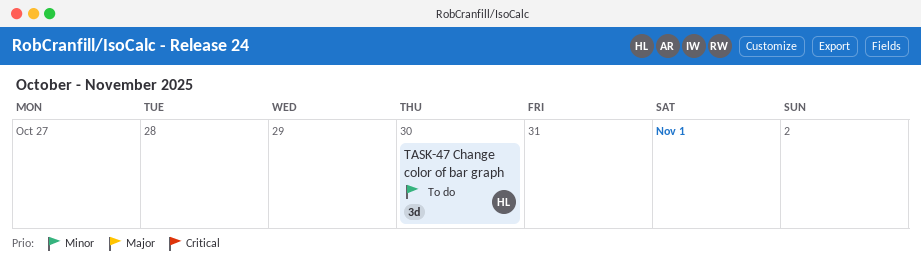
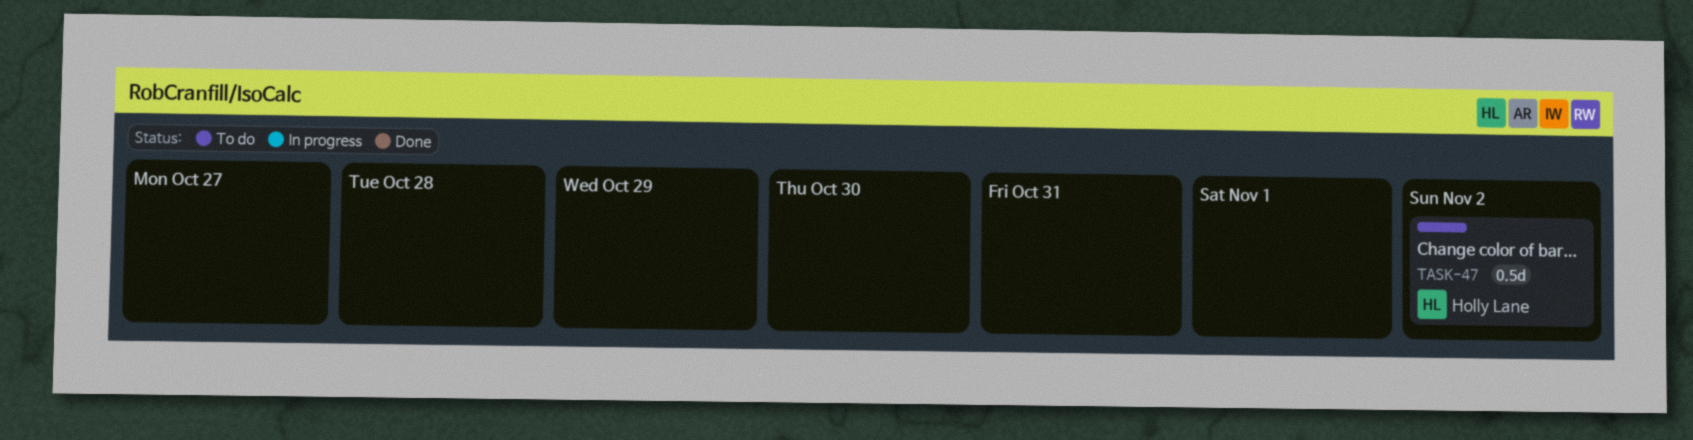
TASK-47, estimate: 3d -> 0.5d
TASK-47, due: Oct 30 -> Nov 2

